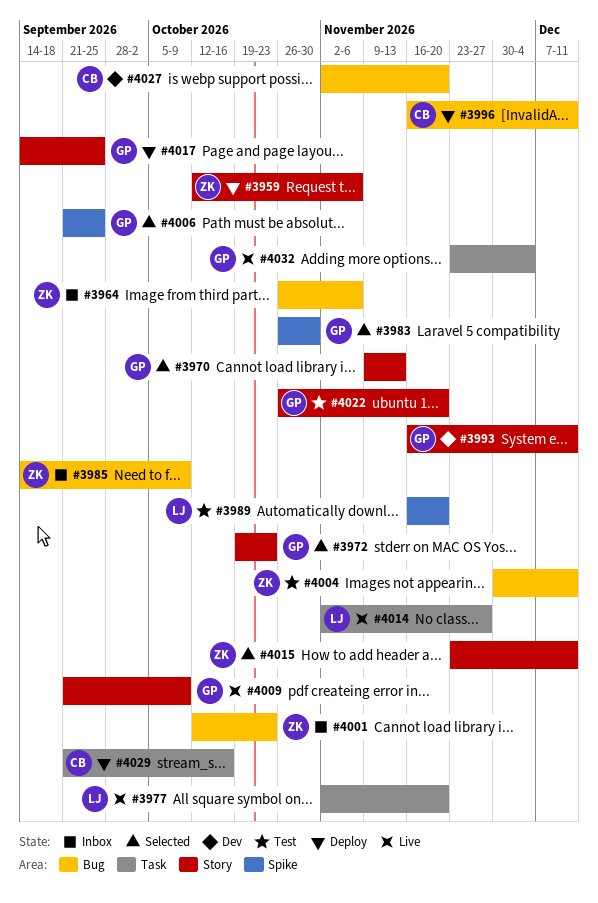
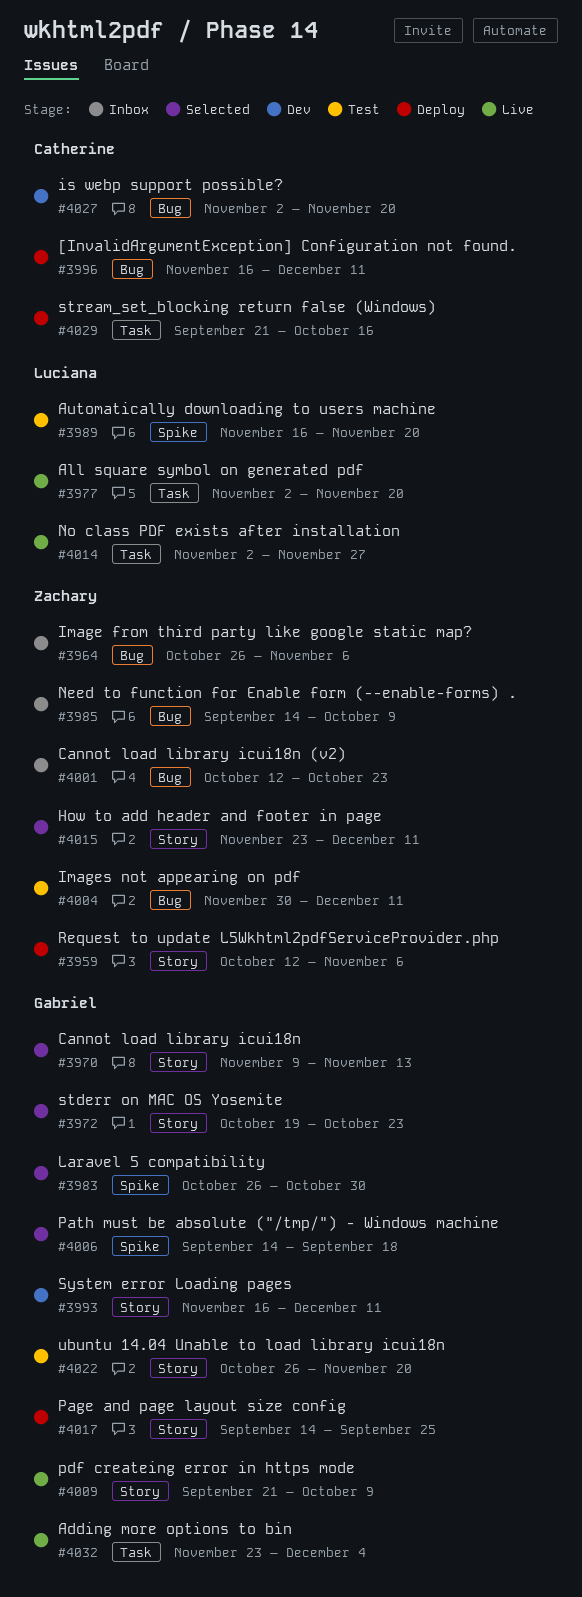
#4006, start: Sep 21 -> Sep 14
#4006, due: Sep 25 -> Sep 18

